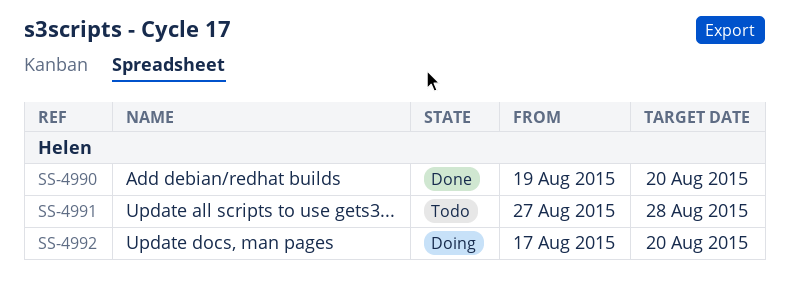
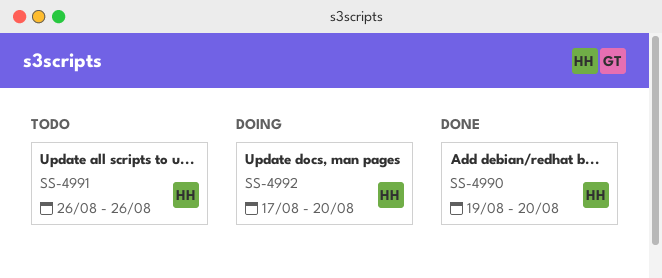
SS-4991, start: Aug 27 -> Aug 26
SS-4991, due: Aug 28 -> Aug 26

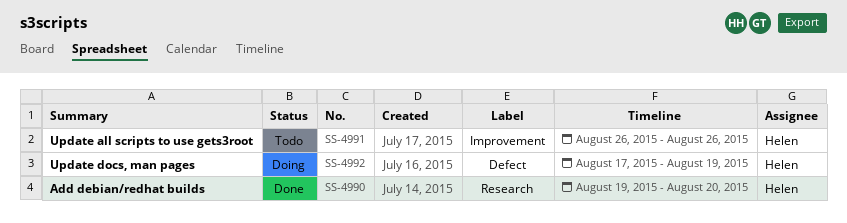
SS-4992, due: Aug 20 -> Aug 19

